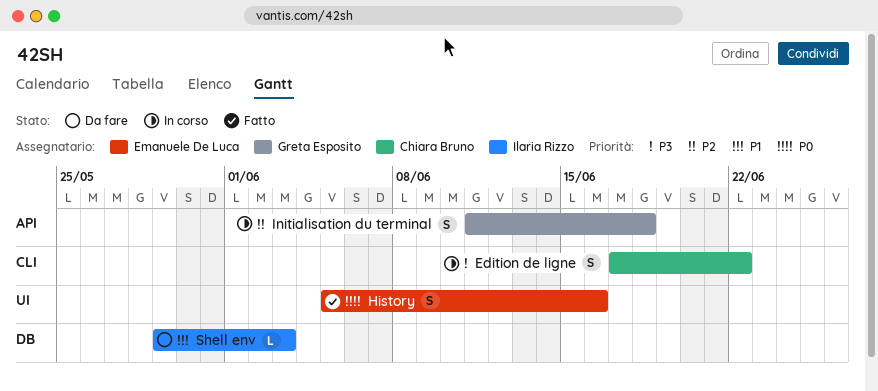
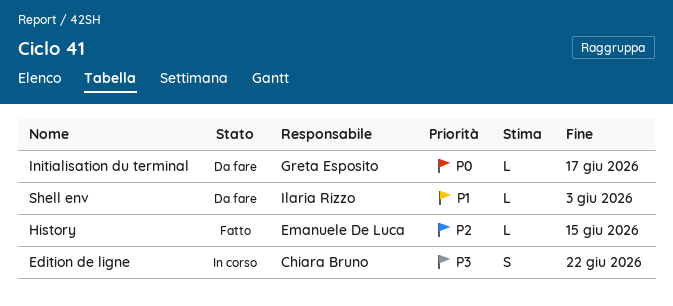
History, priority: P0 -> P2
History, estimate: S -> L
History, due: Jun 16 -> Jun 15
Initialisation du terminal, status: In corso -> Da fare
Initialisation du terminal, priority: P2 -> P0
Initialisation du terminal, estimate: S -> L
Initialisation du terminal, due: Jun 18 -> Jun 17

